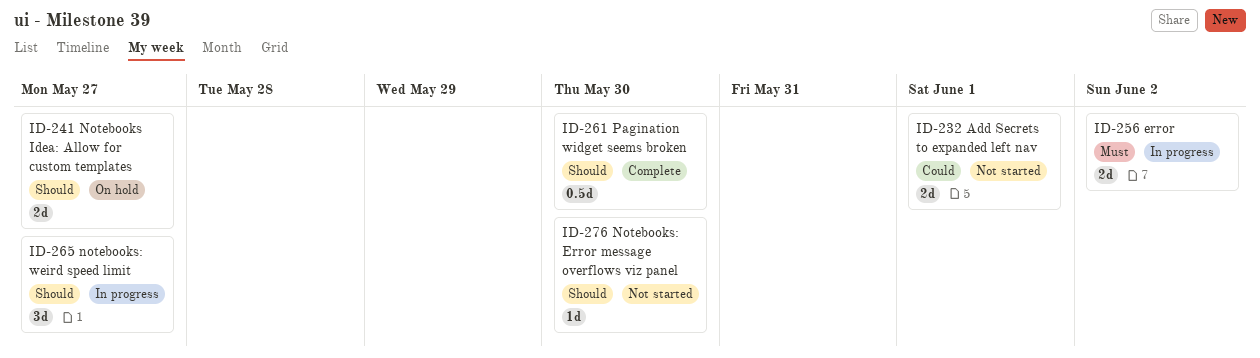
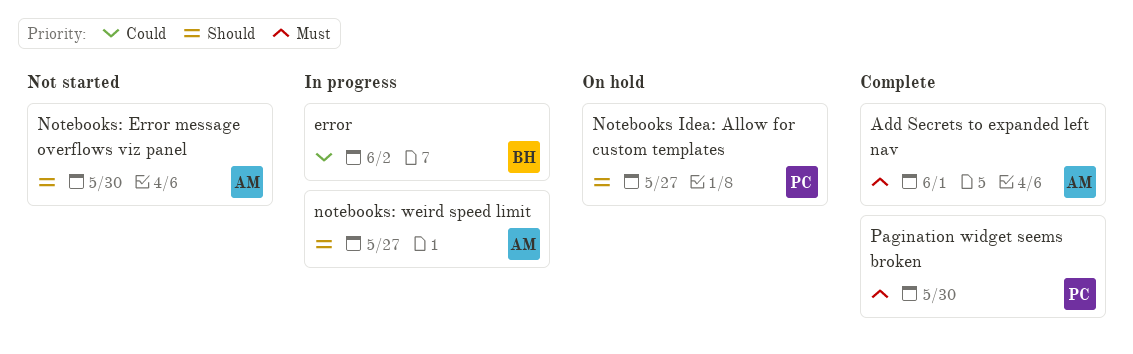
Add Secrets to expanded left nav, status: Not started -> Complete
Add Secrets to expanded left nav, priority: Could -> Must
error, priority: Must -> Could
Pagination widget seems broken, priority: Should -> Must

